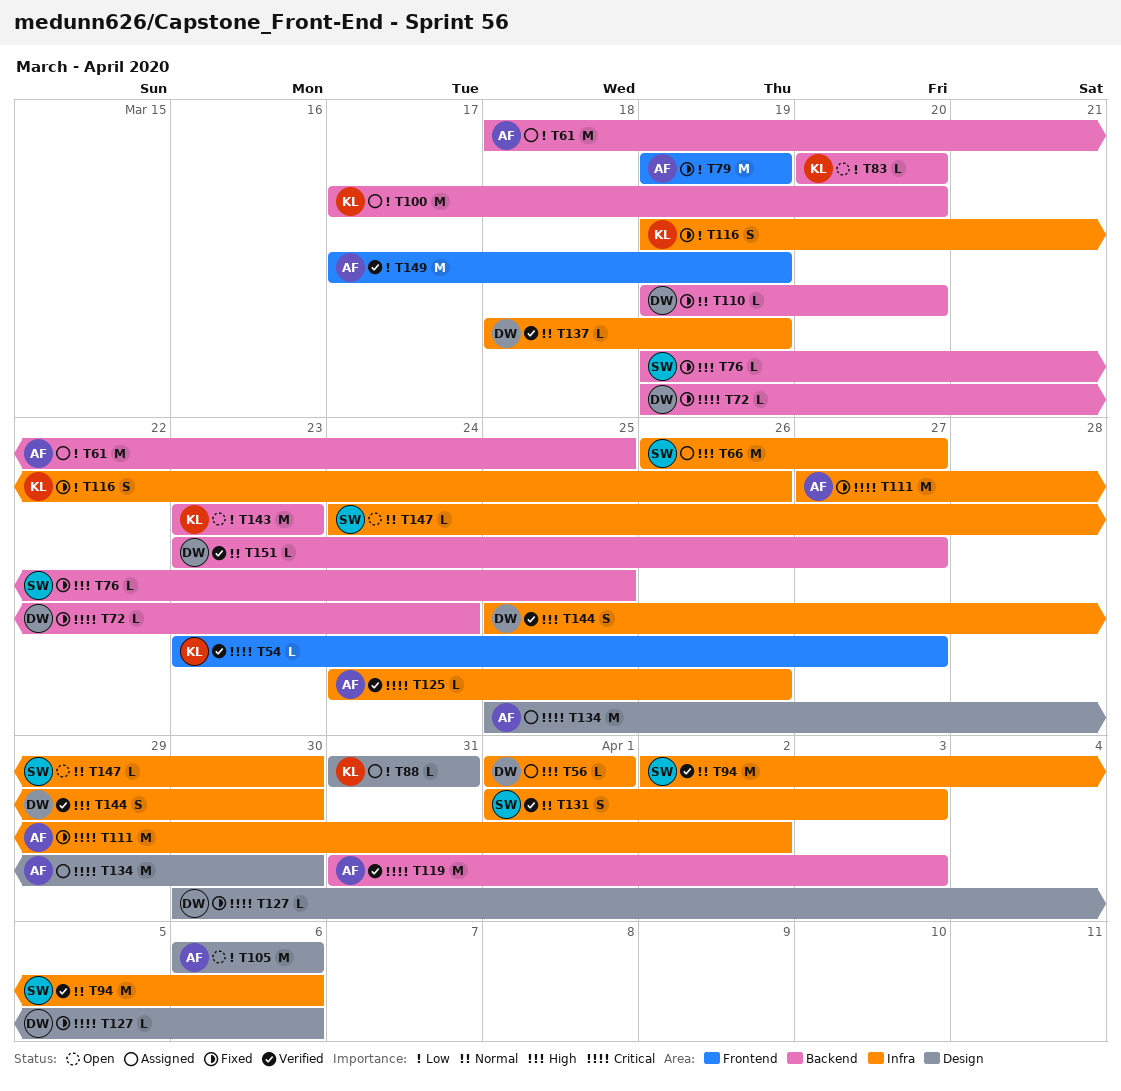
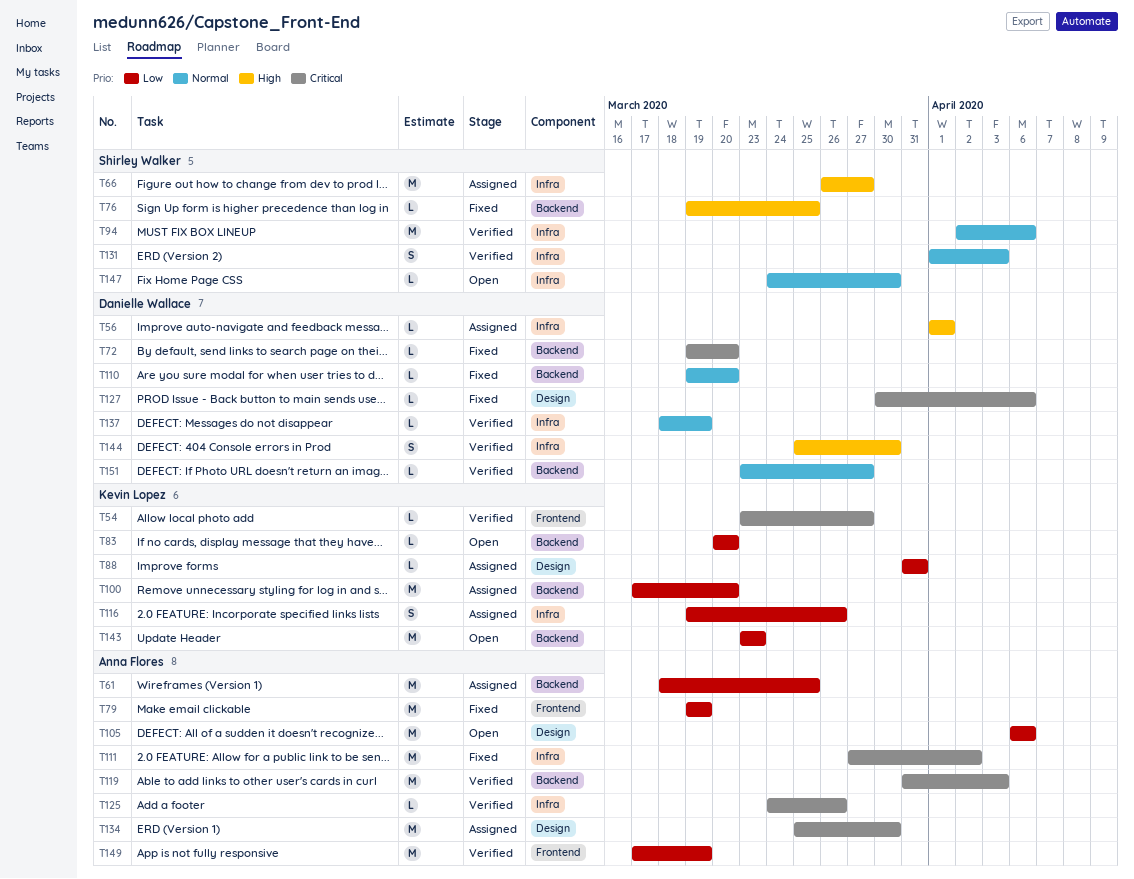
T72, due: Mar 24 -> Mar 20
T116, status: Fixed -> Assigned

